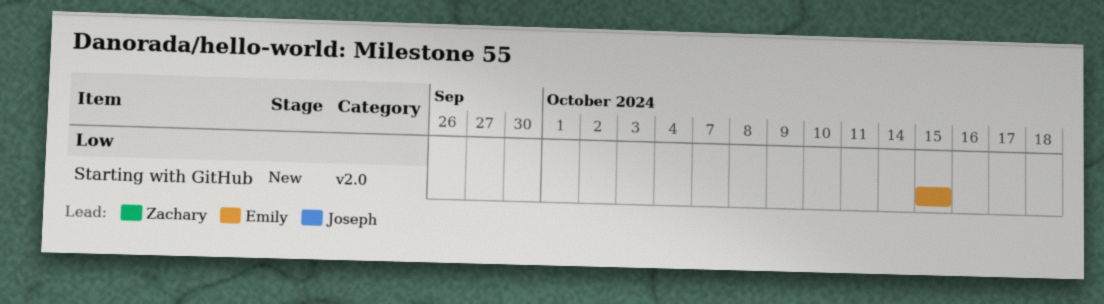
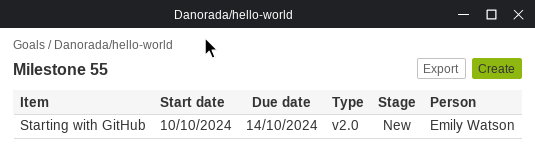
Starting with GitHub, start: Oct 15 -> Oct 10
Starting with GitHub, due: Oct 15 -> Oct 14

